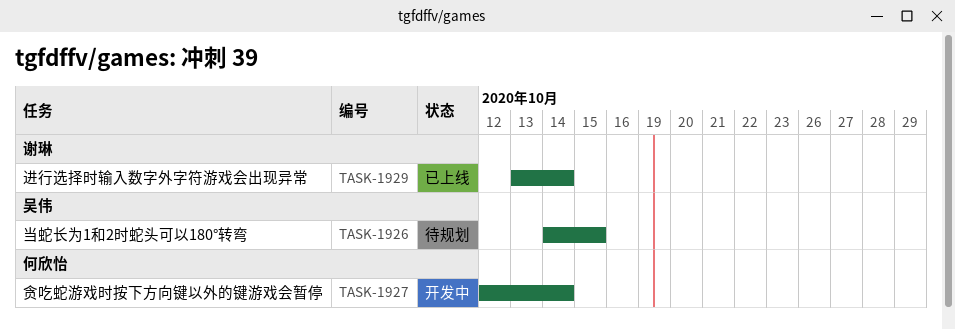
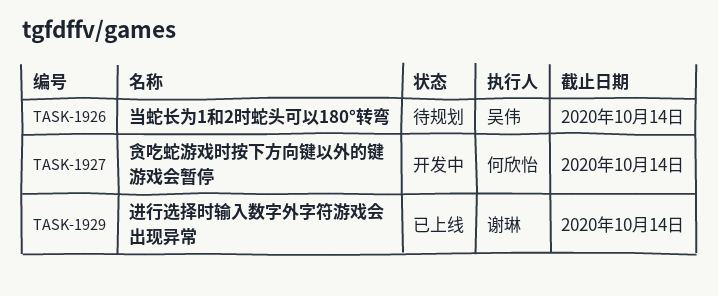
TASK-1926, due: Oct 15 -> Oct 14

